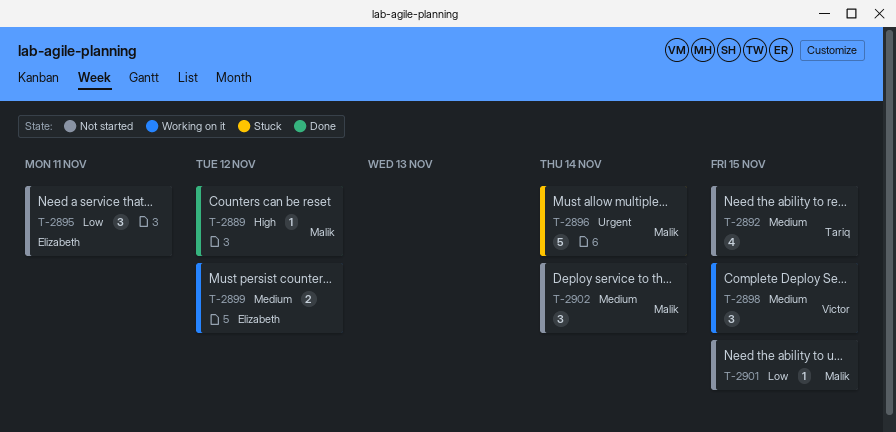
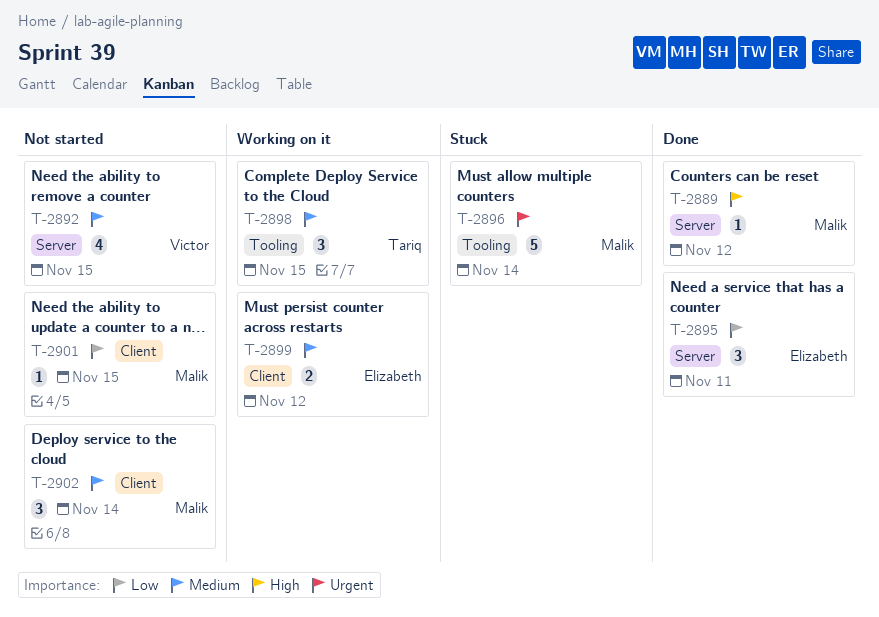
T-2892, owner: Tariq -> Victor
T-2895, status: Not started -> Done
T-2898, owner: Victor -> Tariq

